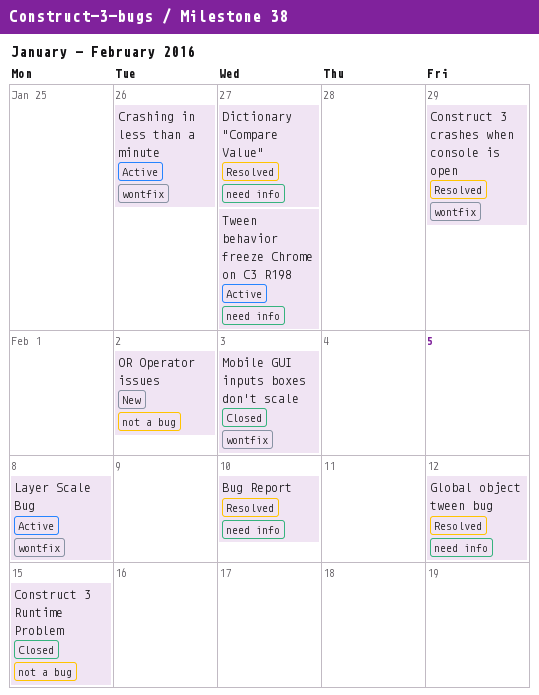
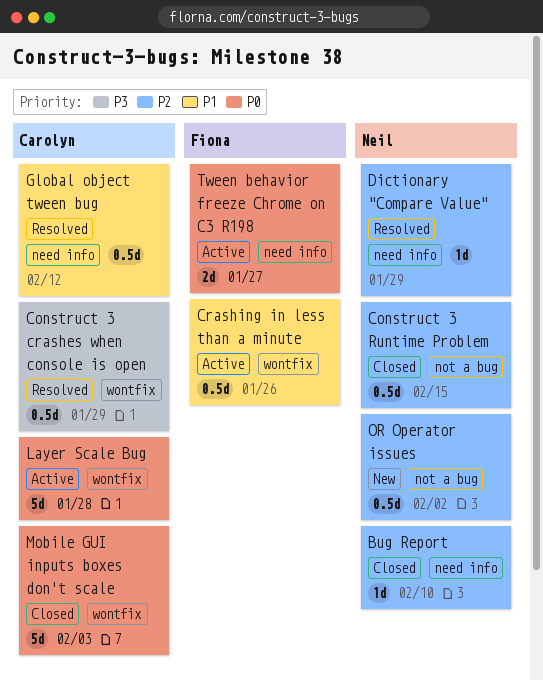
Bug Report, status: Resolved -> Closed
Dictionary "Compare Value", due: Jan 27 -> Jan 29
Layer Scale Bug, due: Feb 8 -> Jan 28

